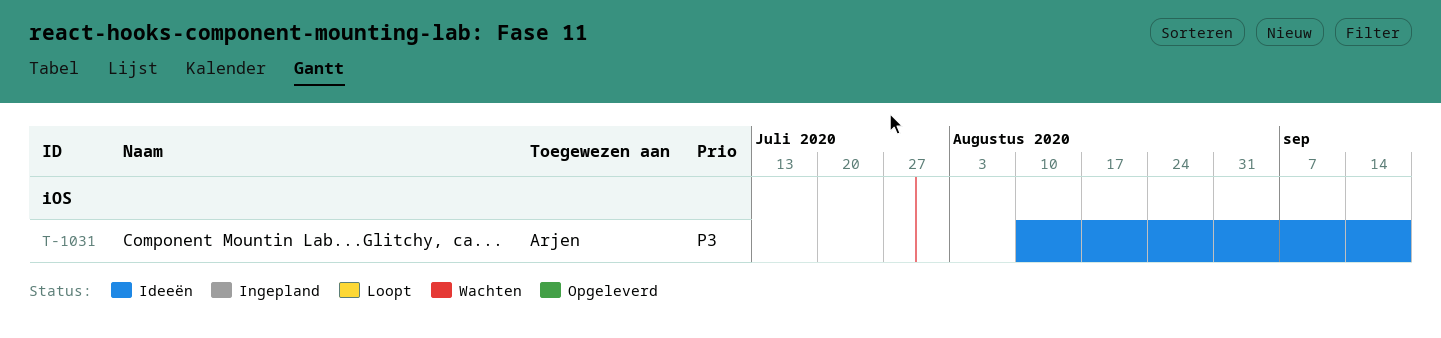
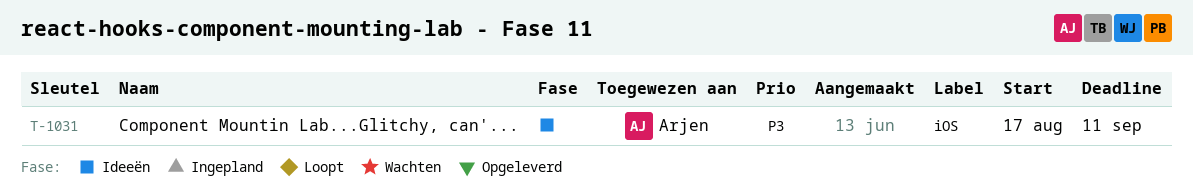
T-1031, start: Aug 10 -> Aug 17
T-1031, due: Sep 18 -> Sep 11

